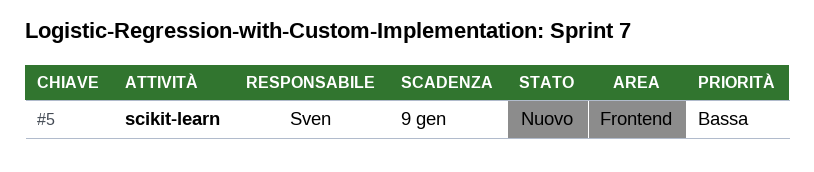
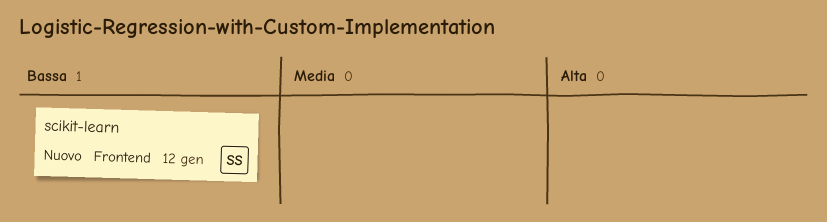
scikit-learn, due: Jan 9 -> Jan 12

